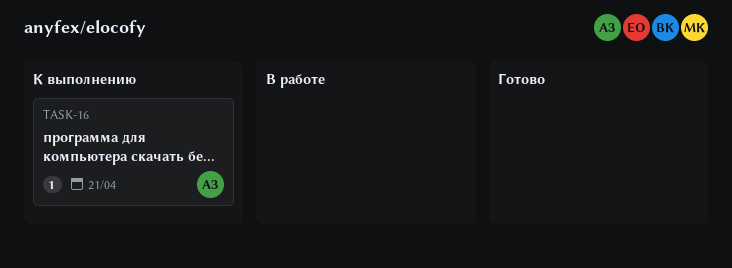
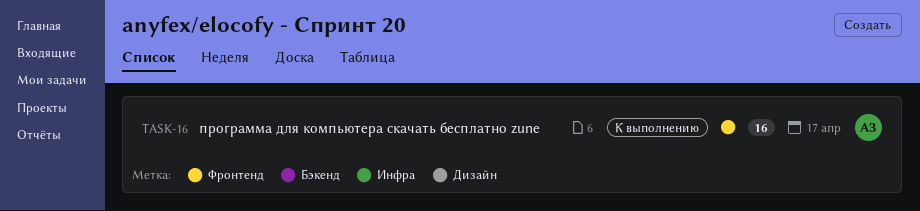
TASK-16, estimate: 1 -> 16
TASK-16, due: Apr 21 -> Apr 17

